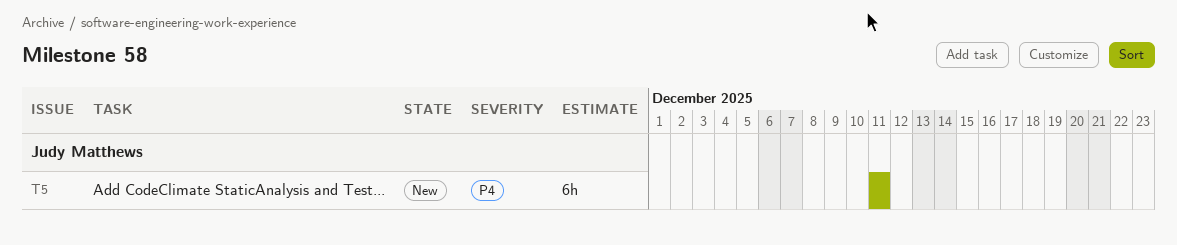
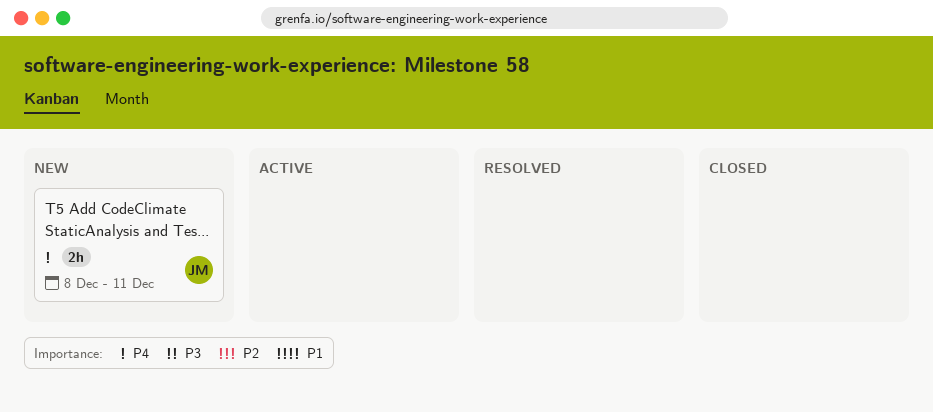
T5, estimate: 6h -> 2h
T5, start: Dec 11 -> Dec 8

